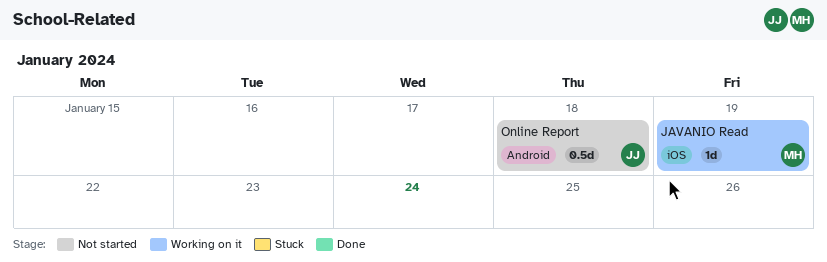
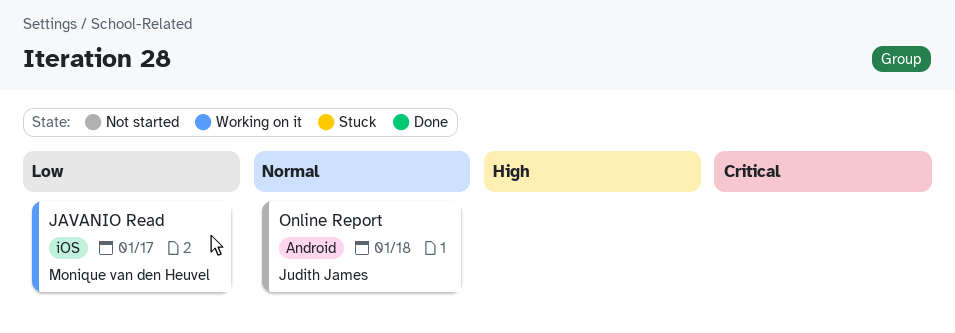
JAVANIO Read, due: Jan 19 -> Jan 17

